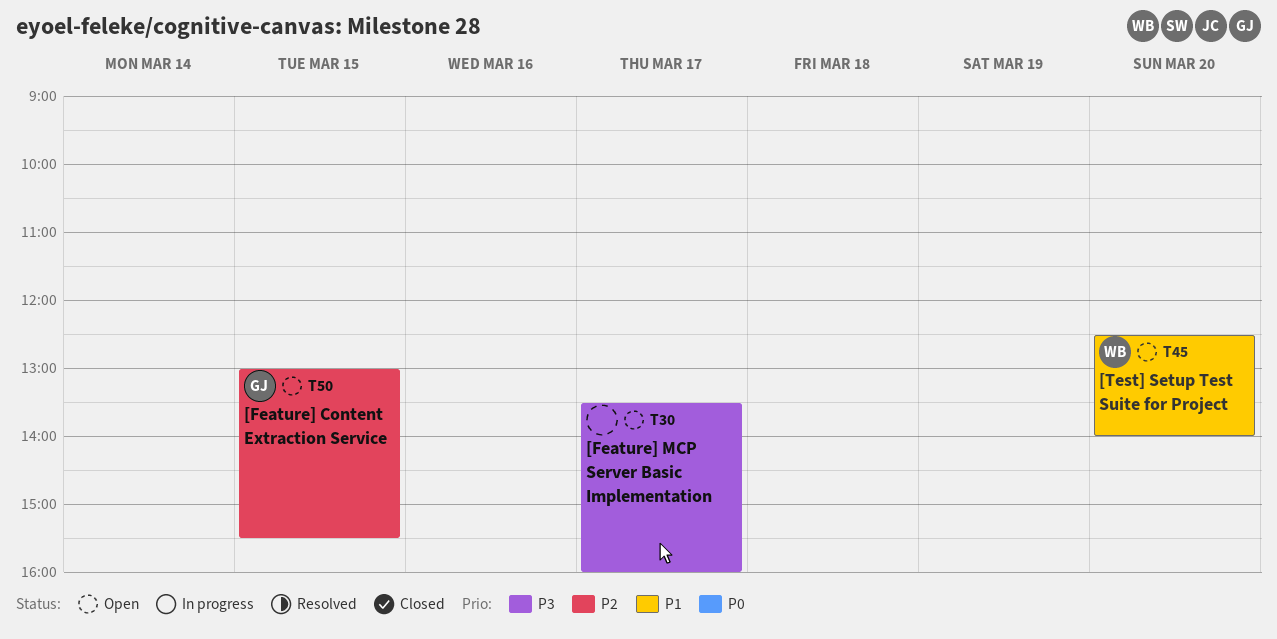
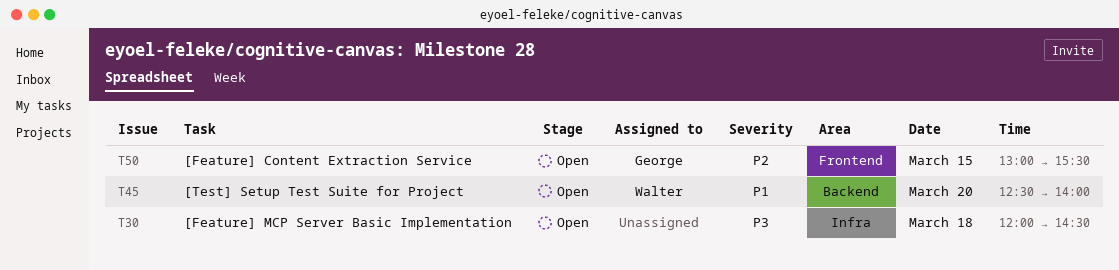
T30, day: Mar 17 -> Mar 18
T30, begins: 13:30 -> 12:00
T30, ends: 16:00 -> 14:30

